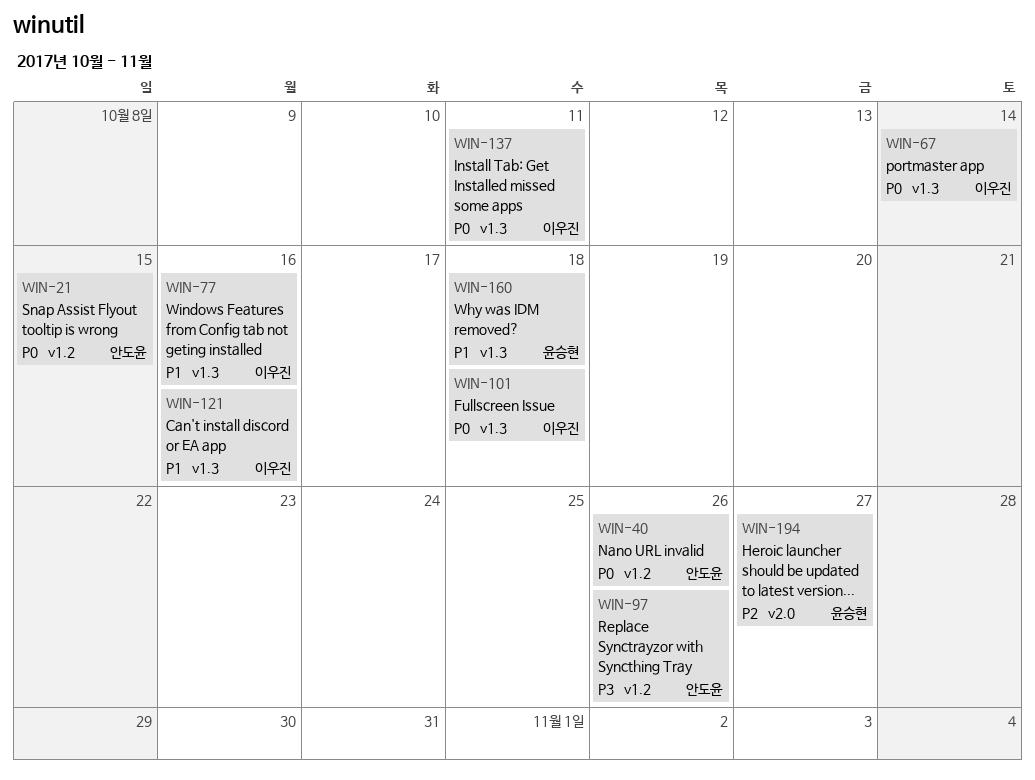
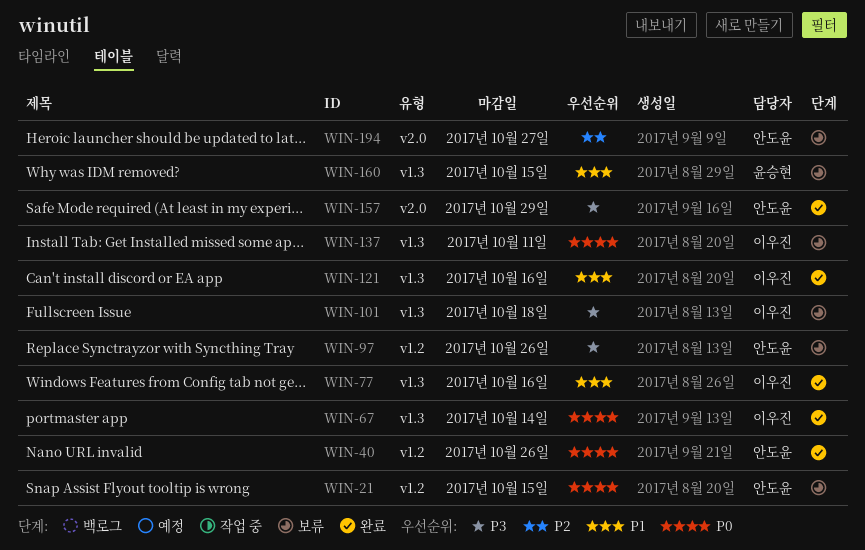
WIN-101, priority: P0 -> P3
WIN-157: none -> present
WIN-160, due: Oct 18 -> Oct 15
WIN-194, owner: 윤승현 -> 안도윤

